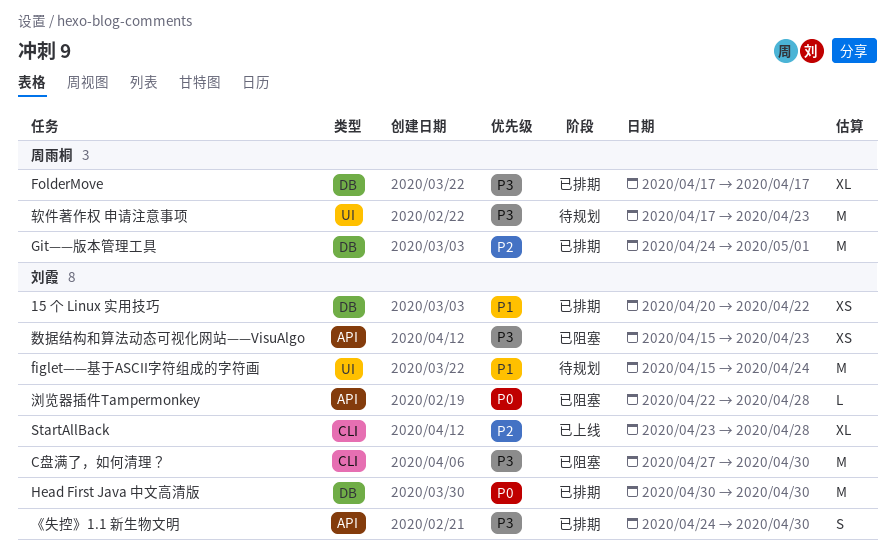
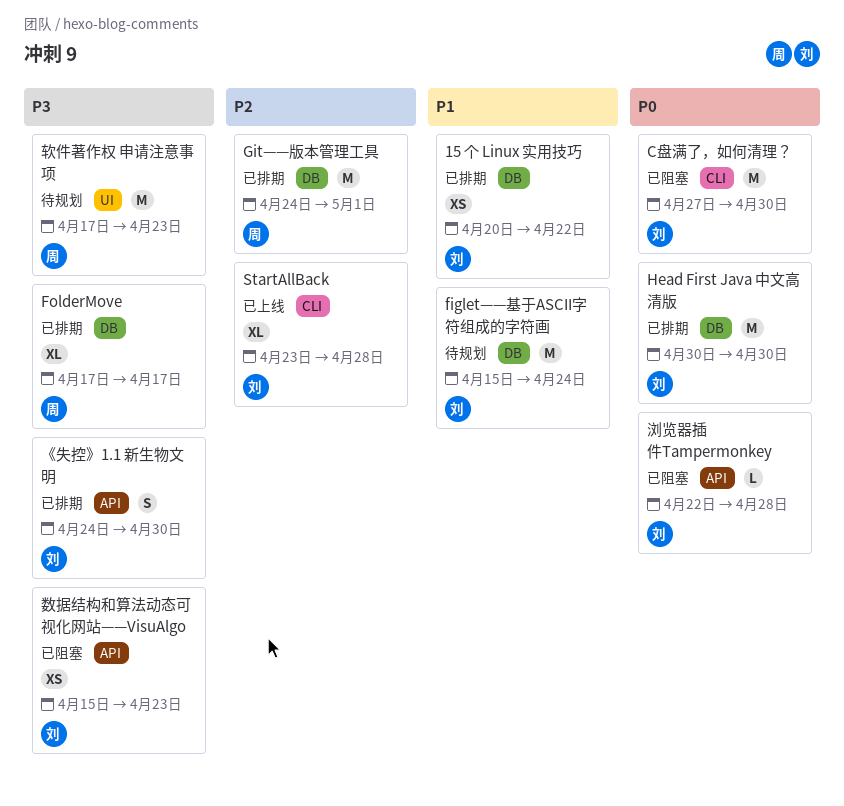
C盘满了，如何清理？, priority: P3 -> P0
figlet——基于ASCII字符组成的字符画, label: UI -> DB

